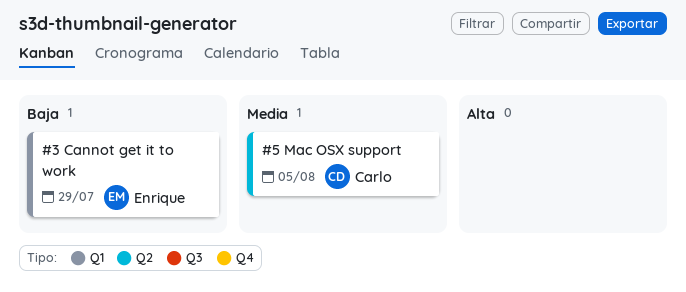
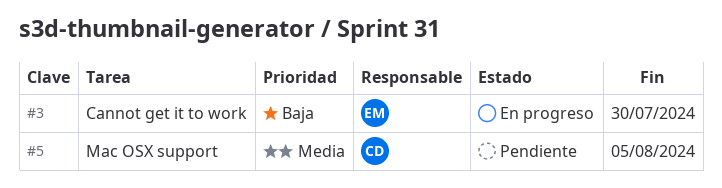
#3, due: Jul 29 -> Jul 30

